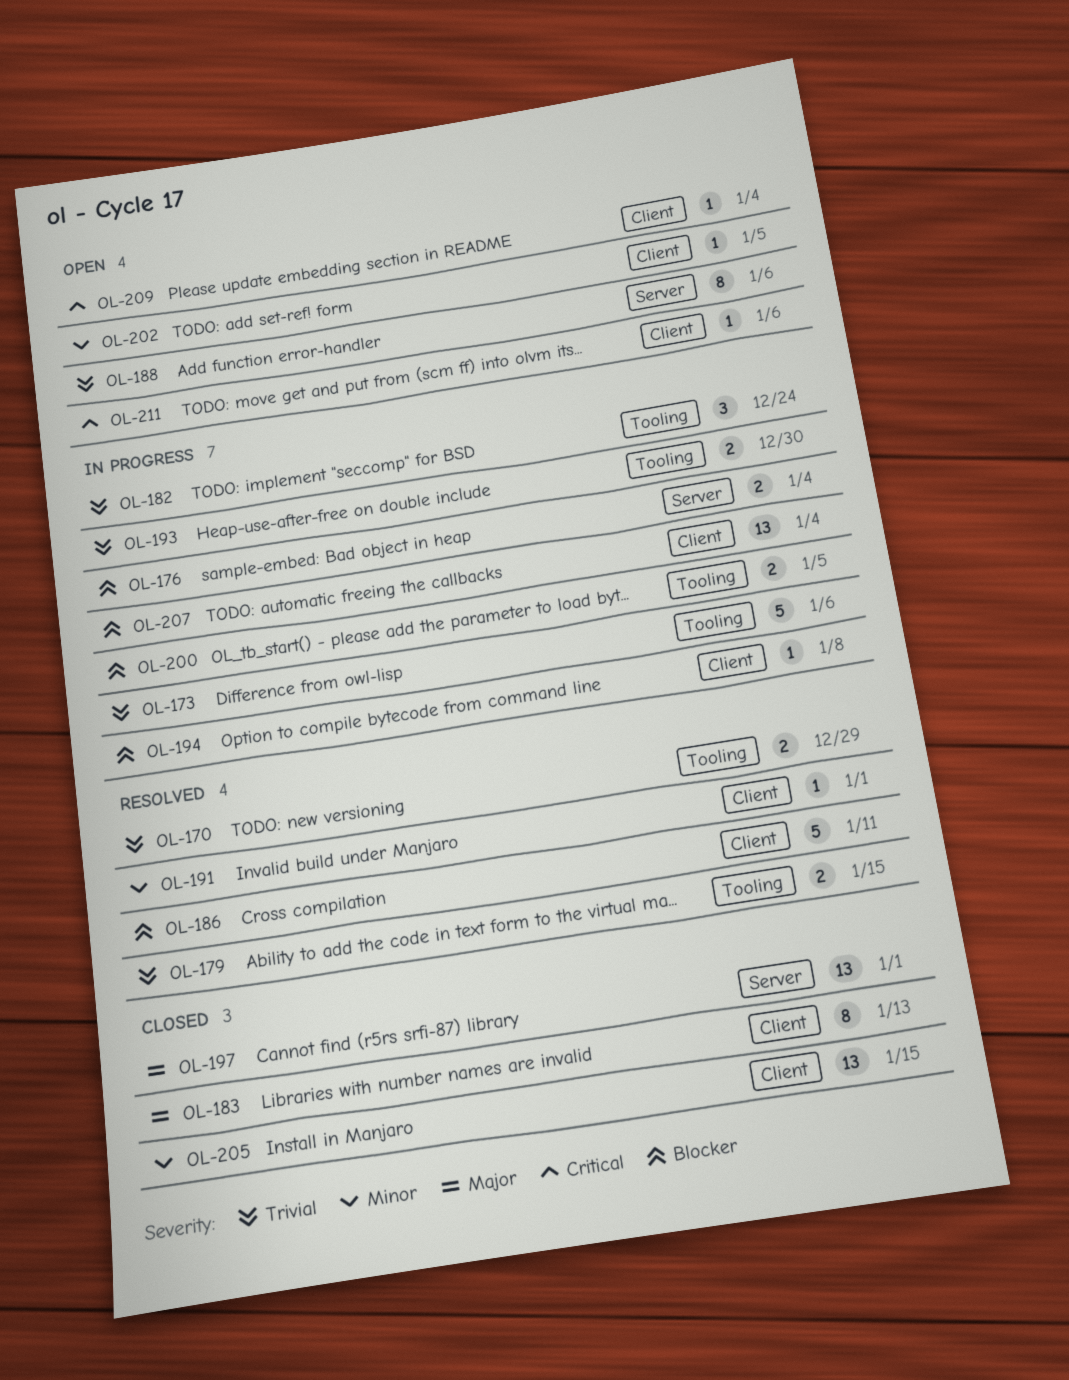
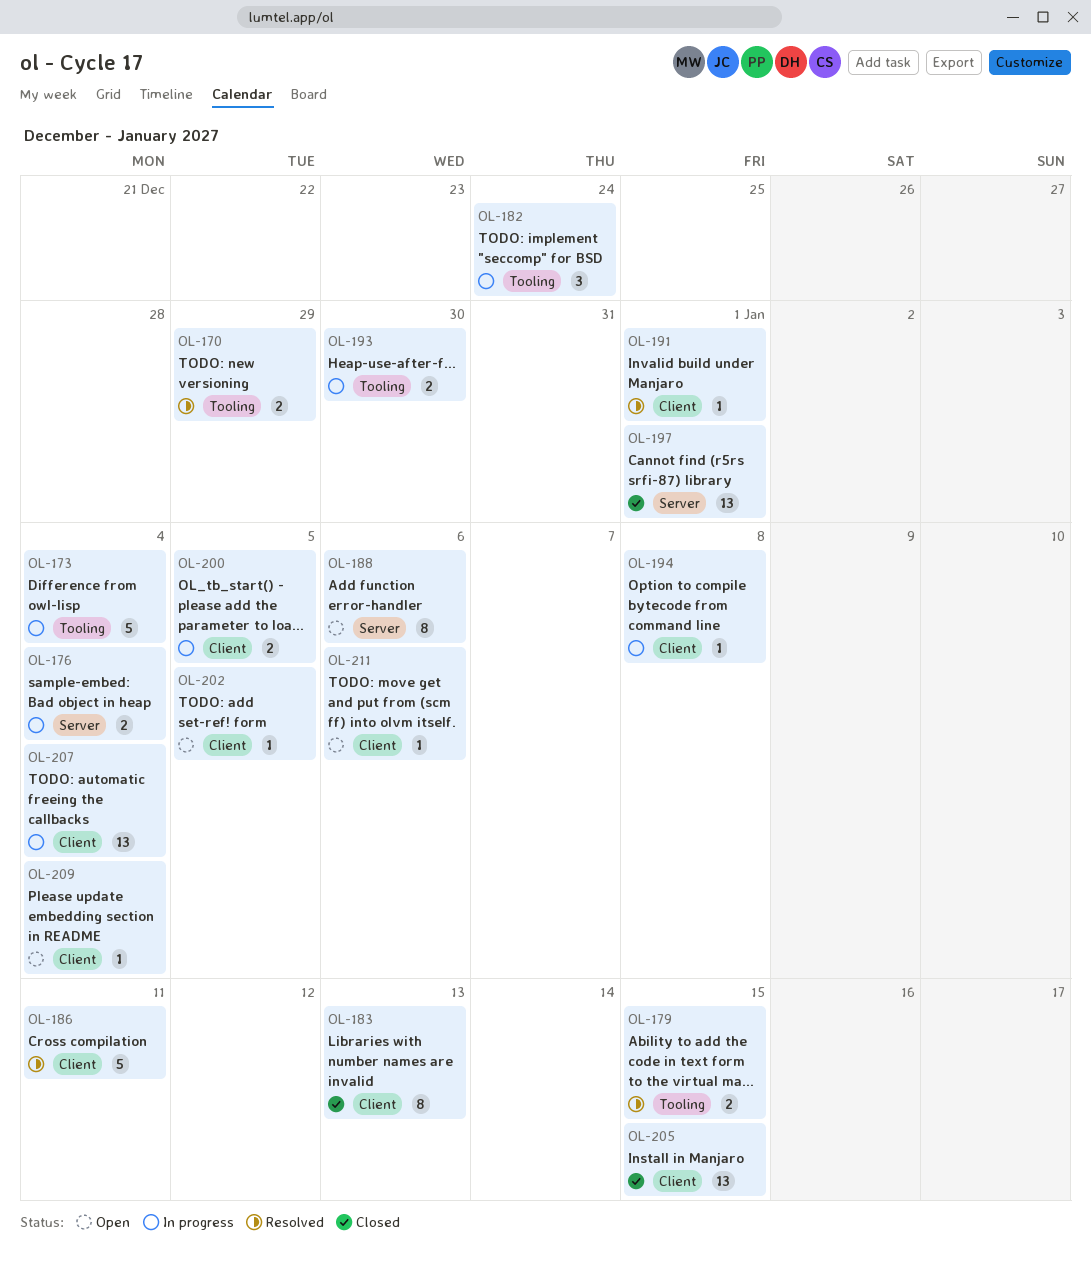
OL-173, due: Jan 6 -> Jan 4
OL-200, label: Tooling -> Client

